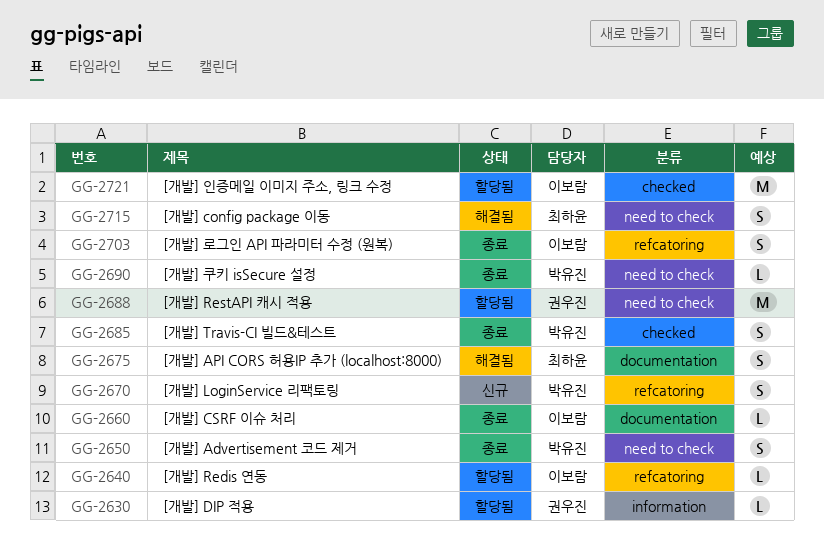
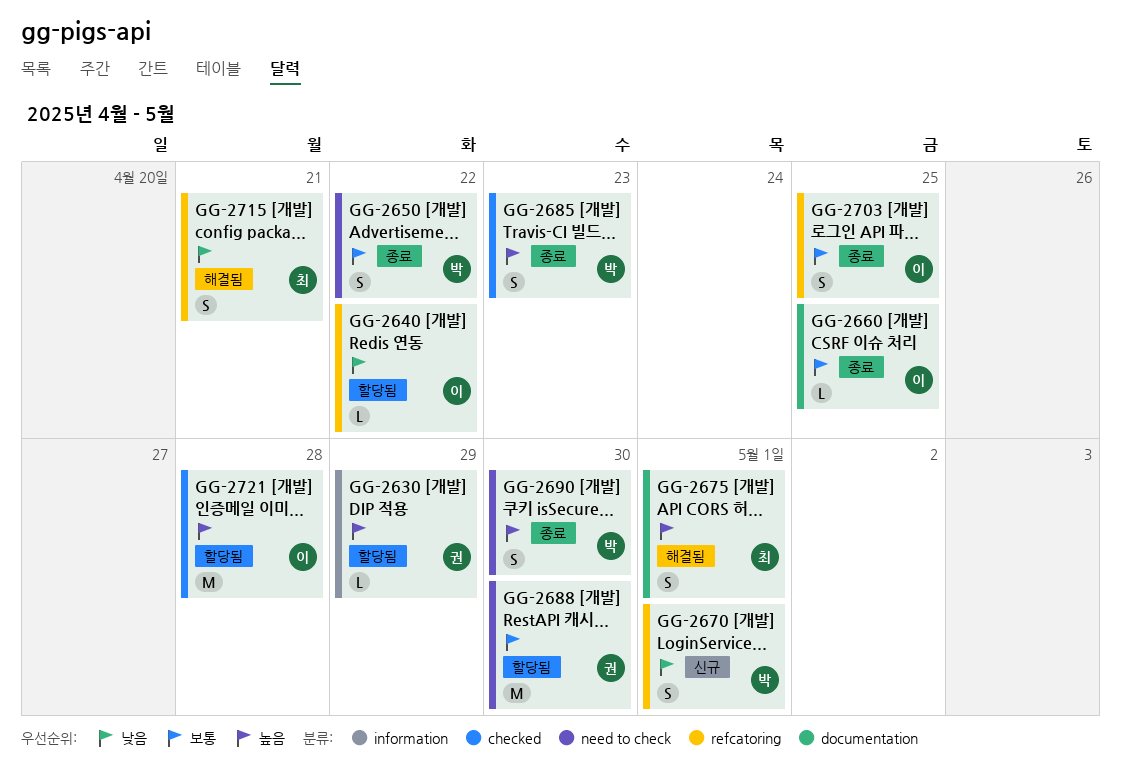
GG-2690, estimate: L -> S
GG-2715, label: need to check -> refcatoring

